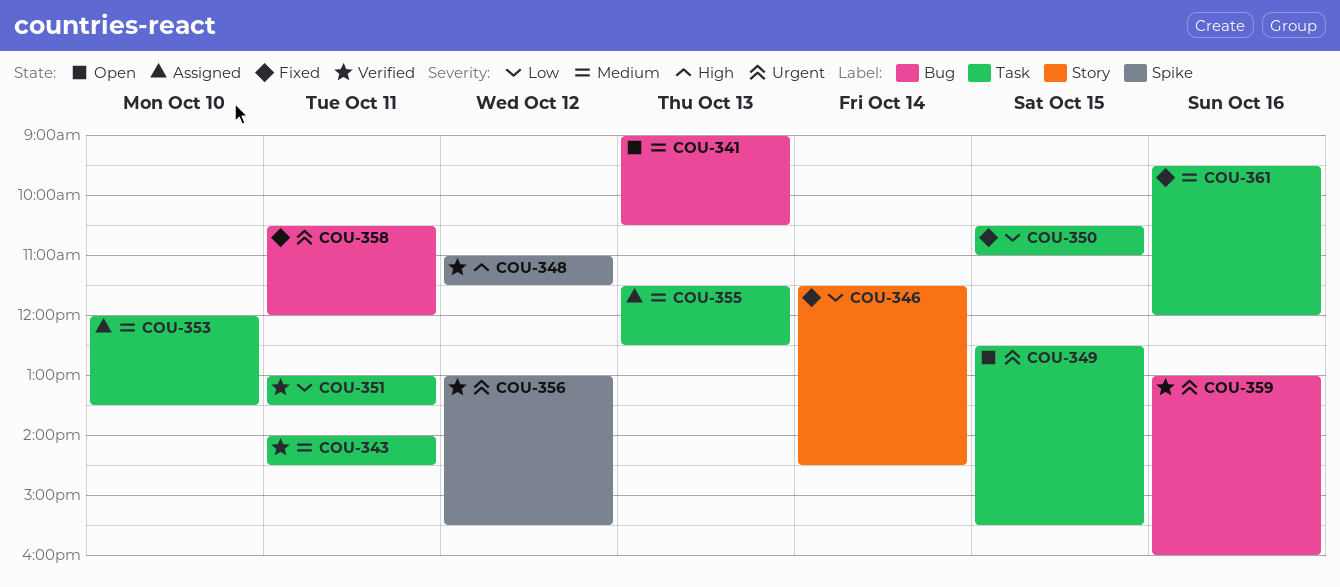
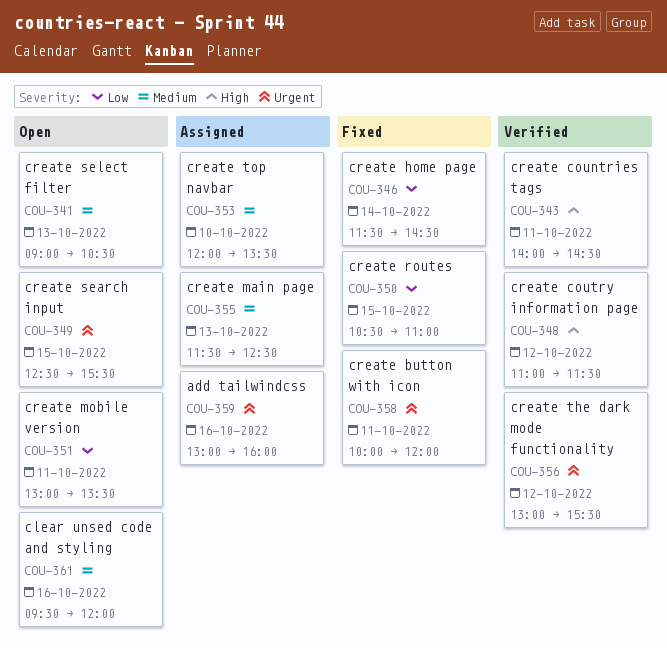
COU-343, priority: Medium -> High
COU-351, status: Verified -> Open
COU-358, begins: 10:30 -> 10:00
COU-359, status: Verified -> Assigned
COU-361, status: Fixed -> Open

